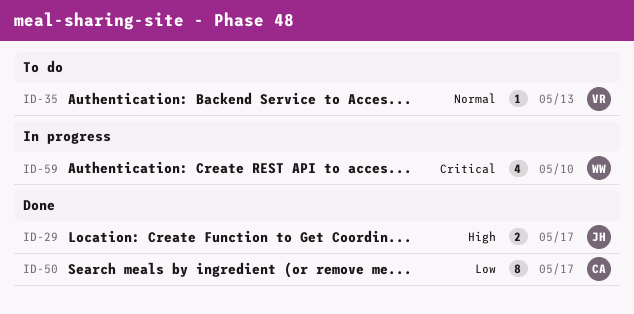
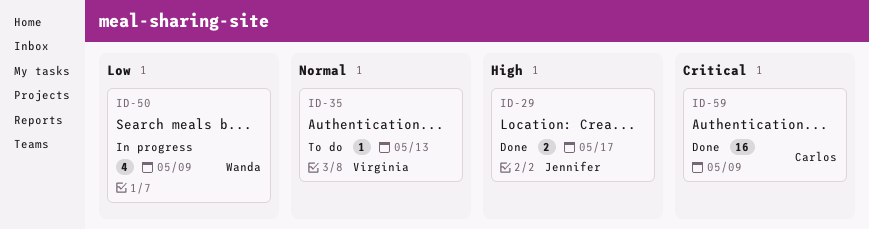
ID-50, status: Done -> In progress
ID-50, owner: Carlos -> Wanda
ID-50, estimate: 8 -> 4
ID-50, due: May 17 -> May 9
ID-59, status: In progress -> Done
ID-59, owner: Wanda -> Carlos
ID-59, estimate: 4 -> 16
ID-59, due: May 10 -> May 9

